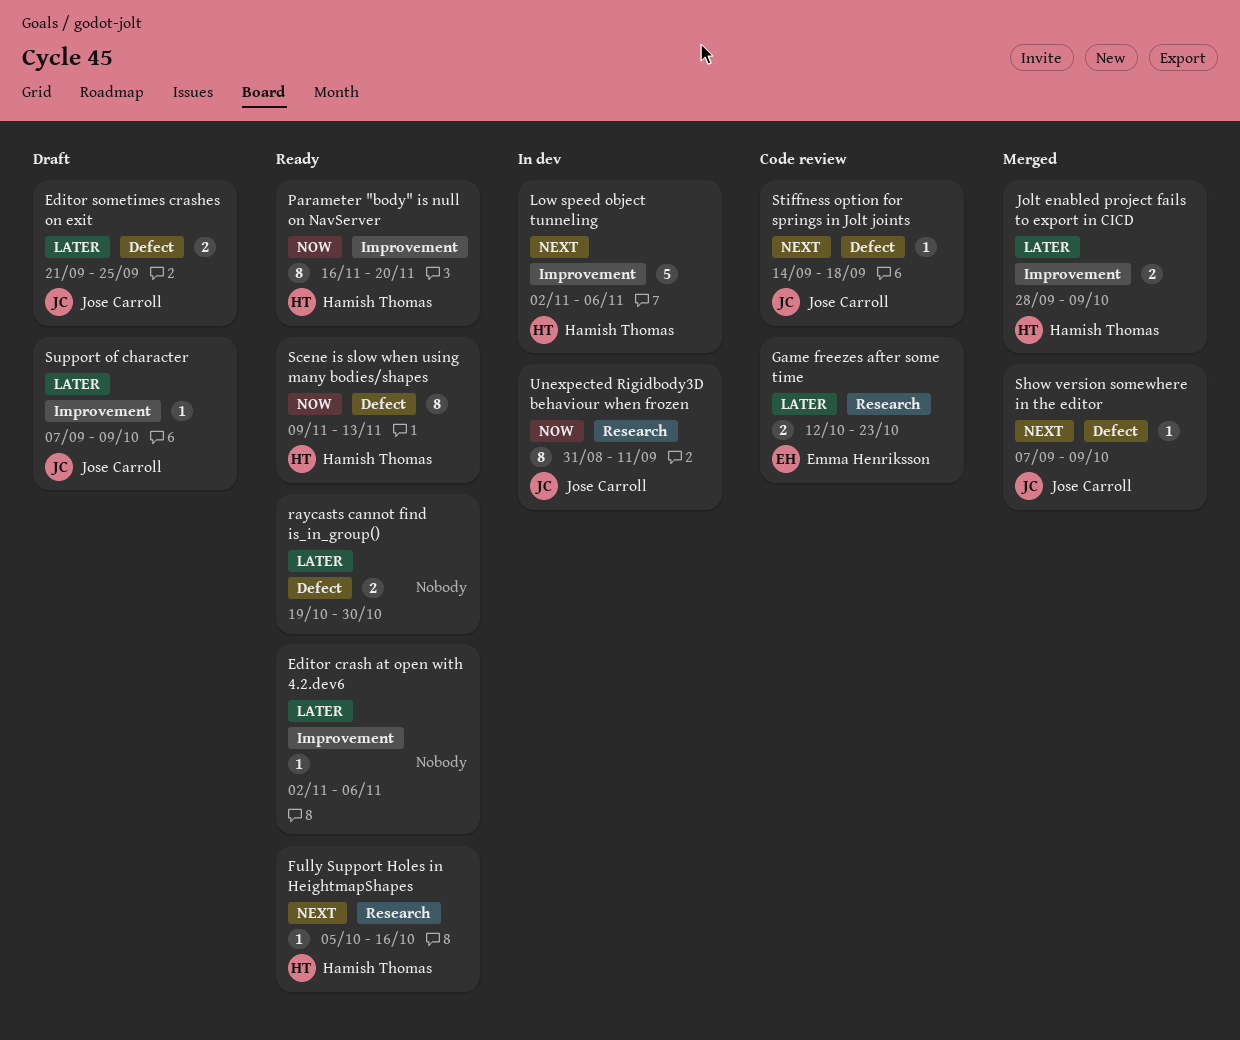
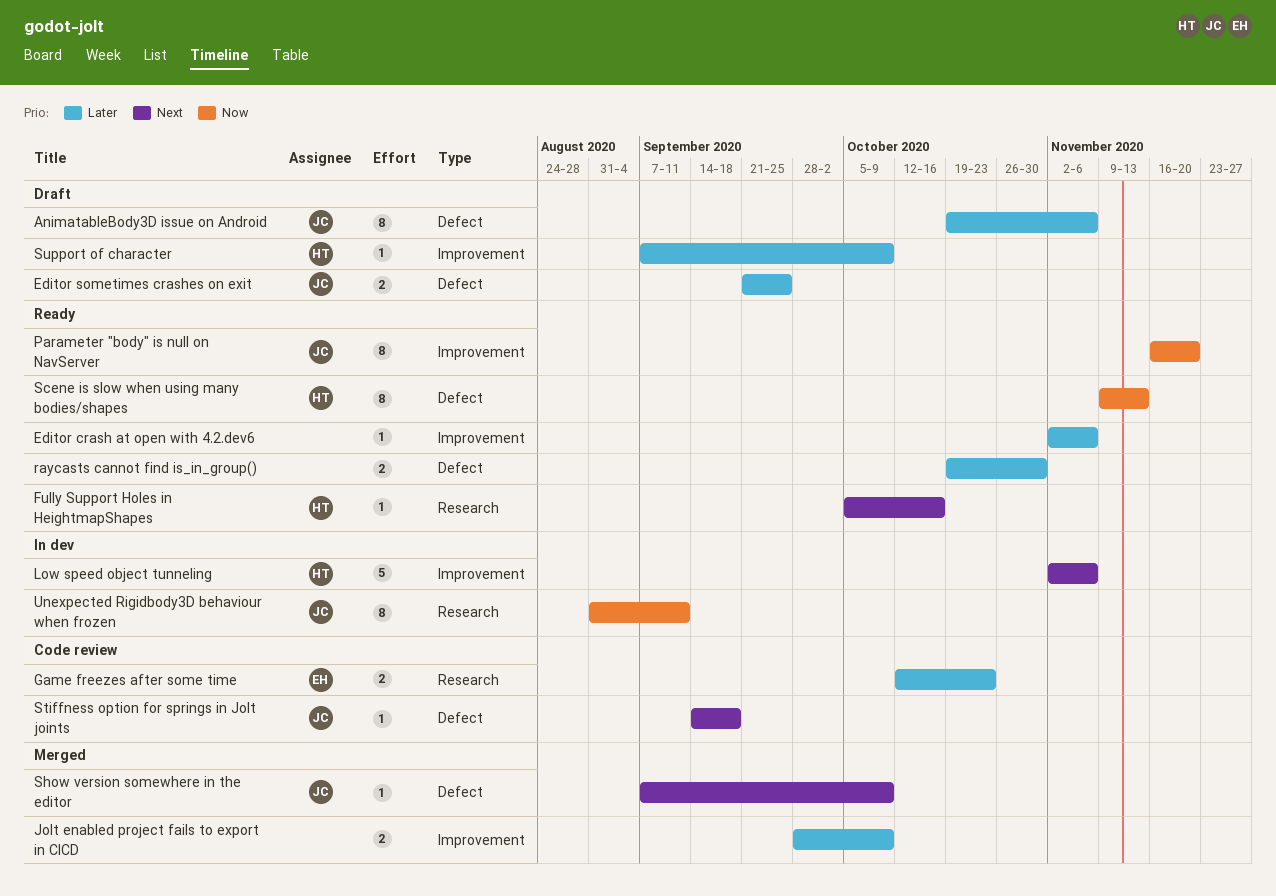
AnimatableBody3D issue on Android: none -> present
Jolt enabled project fails to export in CICD, owner: Hamish Thomas -> none
Parameter "body" is null on NavServer, owner: Hamish Thomas -> Jose Carroll
Support of character, owner: Jose Carroll -> Hamish Thomas

